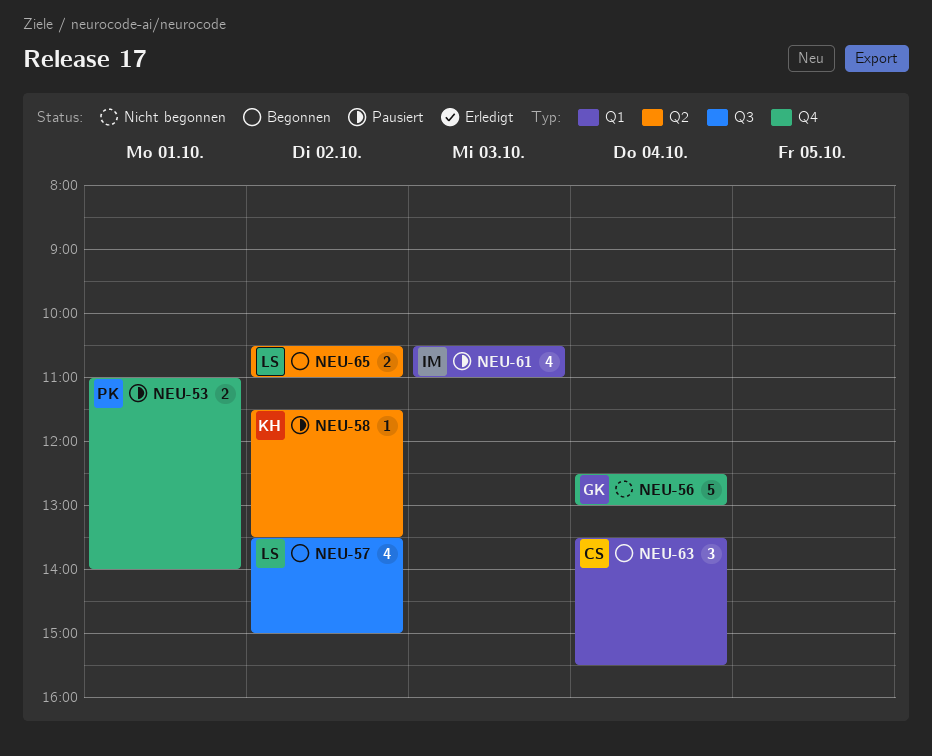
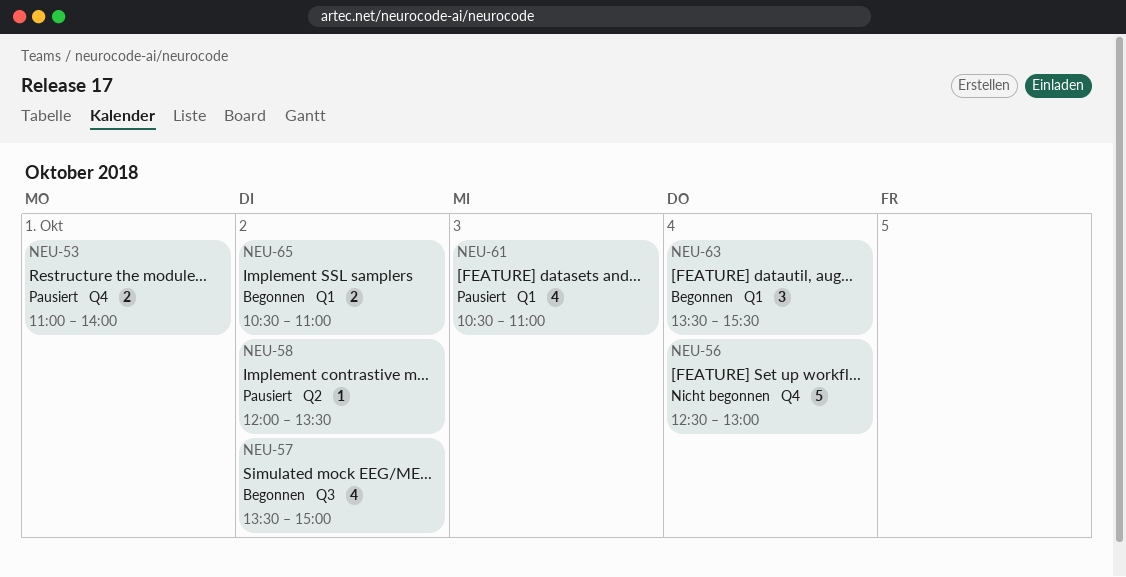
NEU-58, begins: 11:30 -> 12:00
NEU-65, label: Q2 -> Q1

